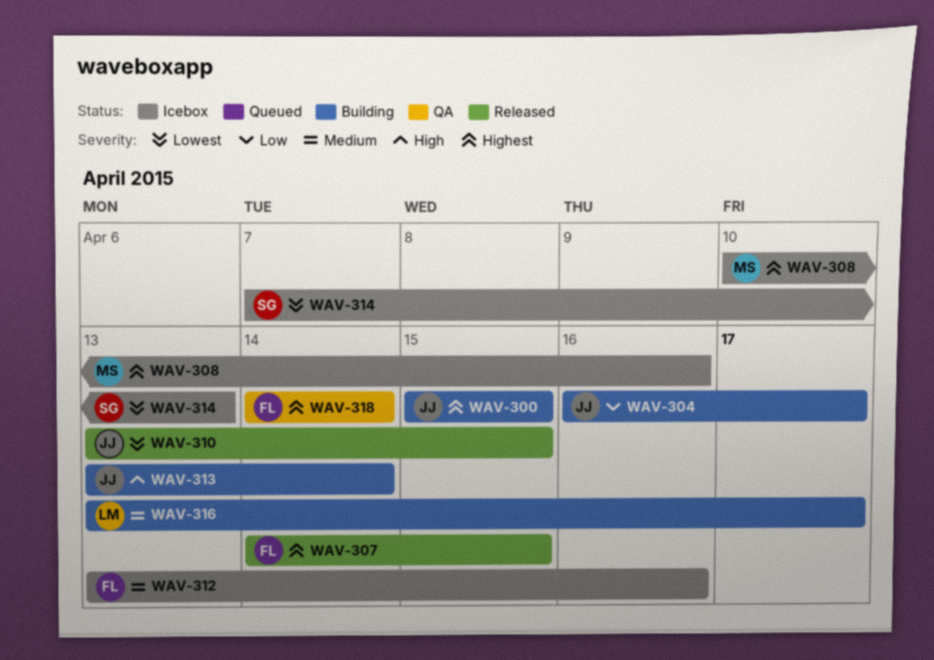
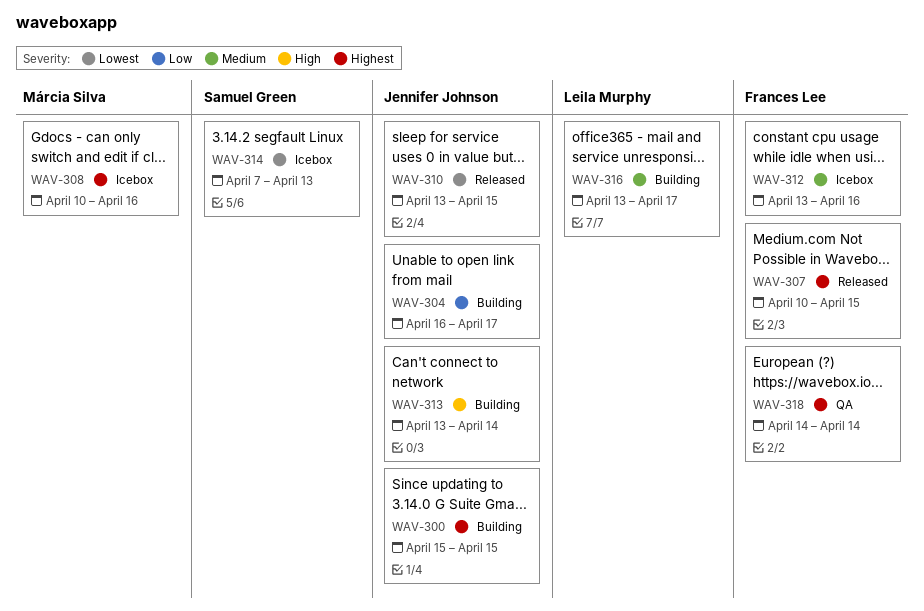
WAV-307, start: Apr 14 -> Apr 10

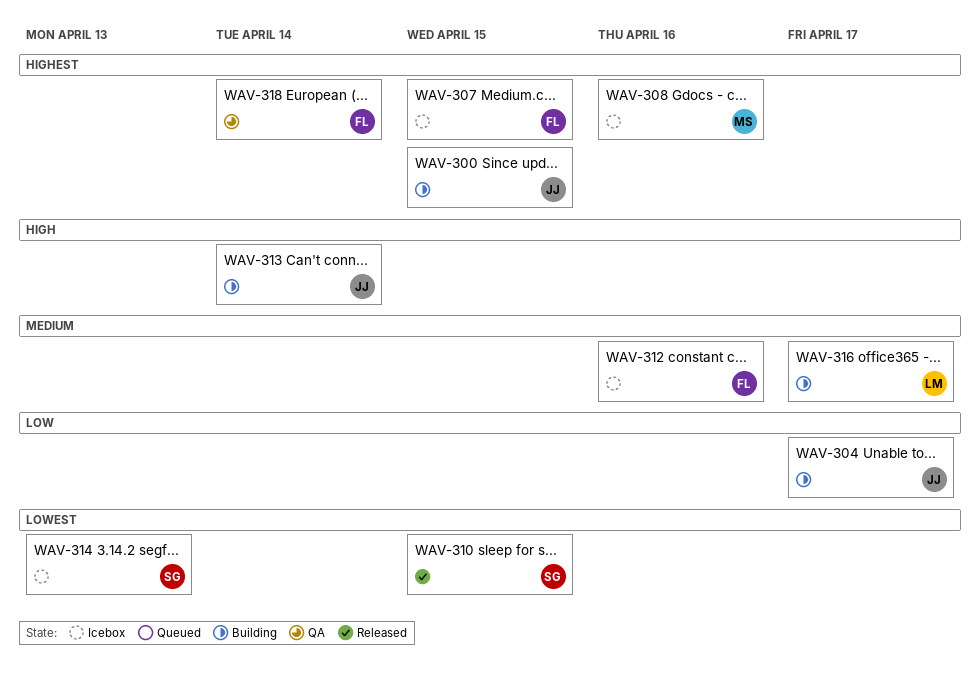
WAV-307, status: Released -> Icebox
WAV-310, owner: Jennifer Johnson -> Samuel Green

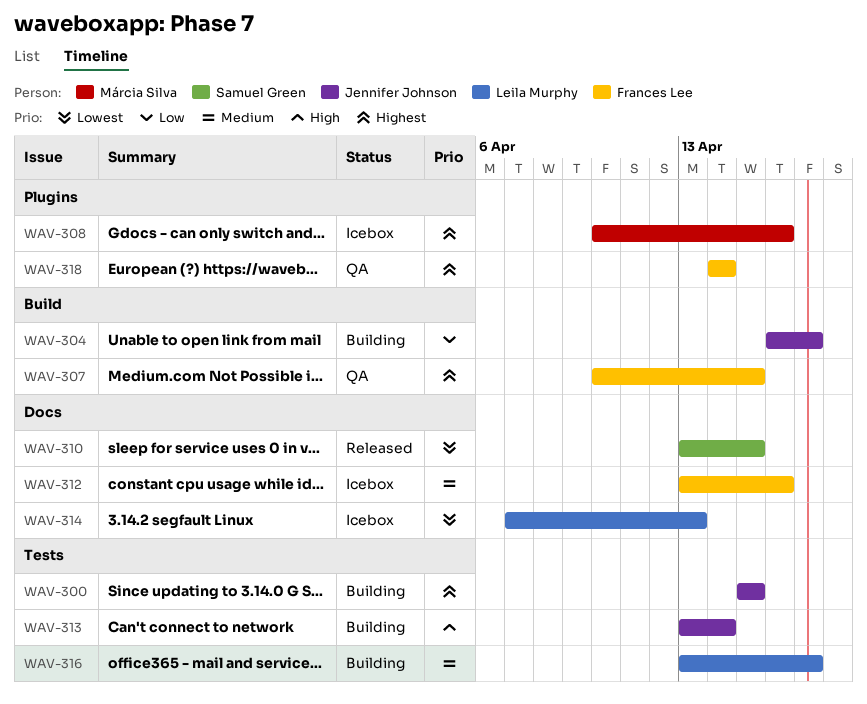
WAV-307, status: Icebox -> QA
WAV-314, owner: Samuel Green -> Leila Murphy

